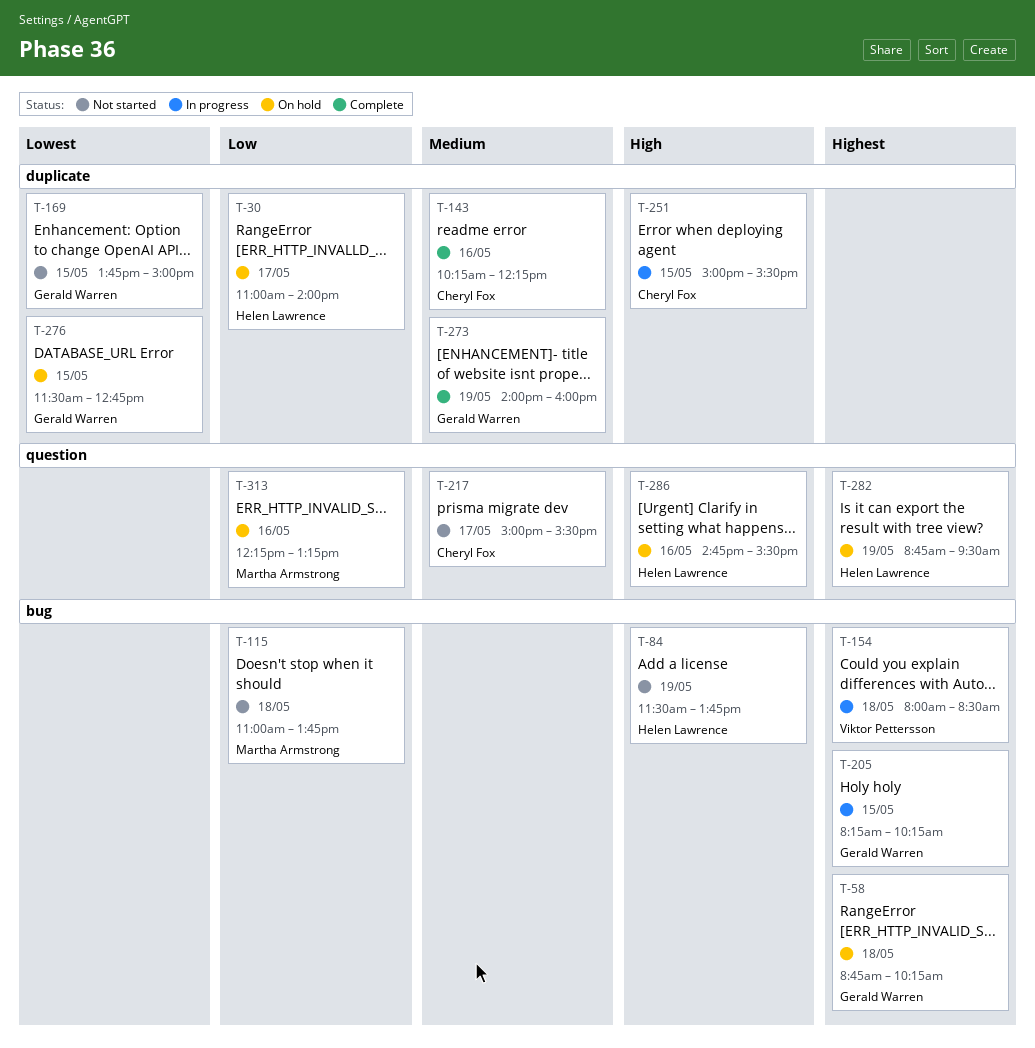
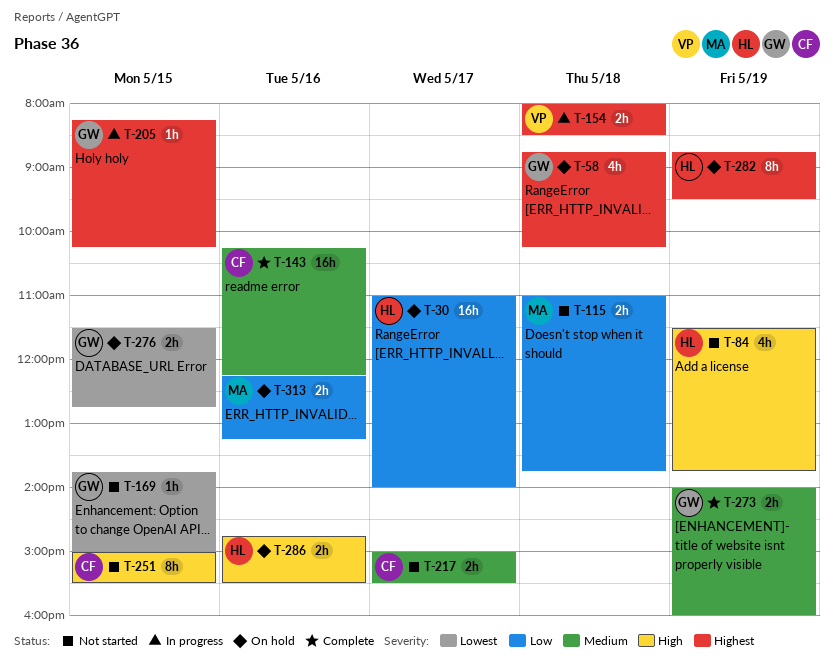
T-251, status: In progress -> Not started

